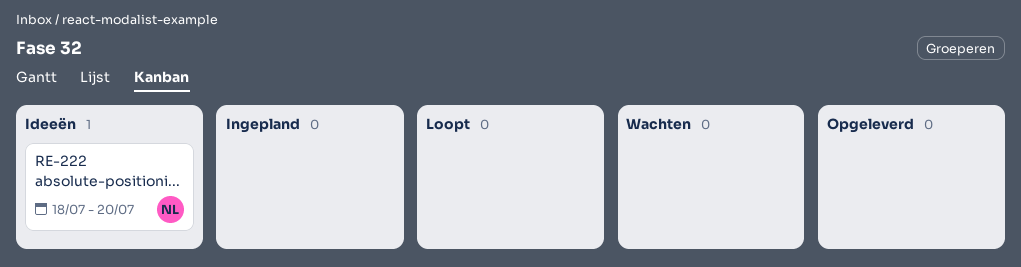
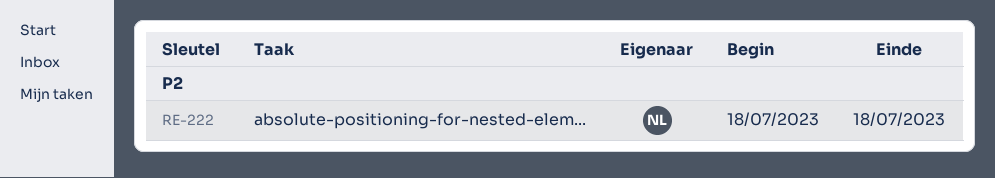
RE-222, due: Jul 20 -> Jul 18

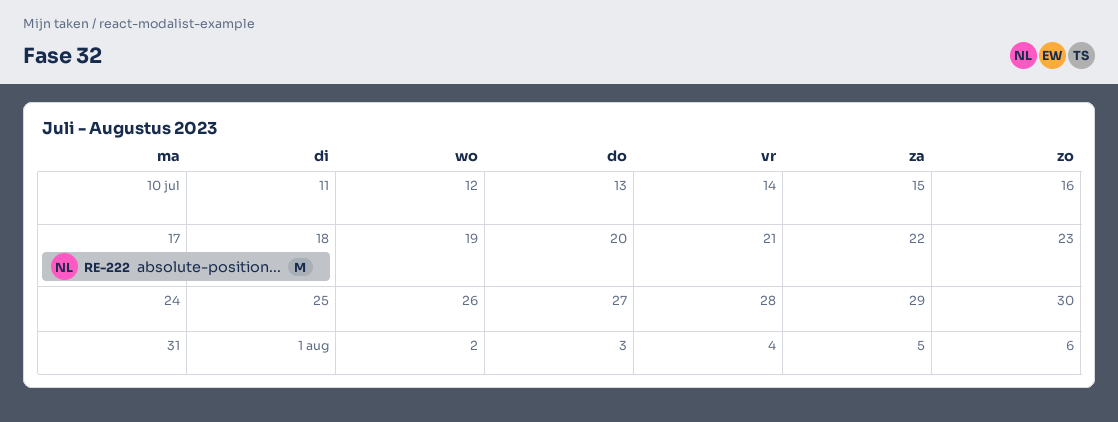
RE-222, start: Jul 18 -> Jul 17

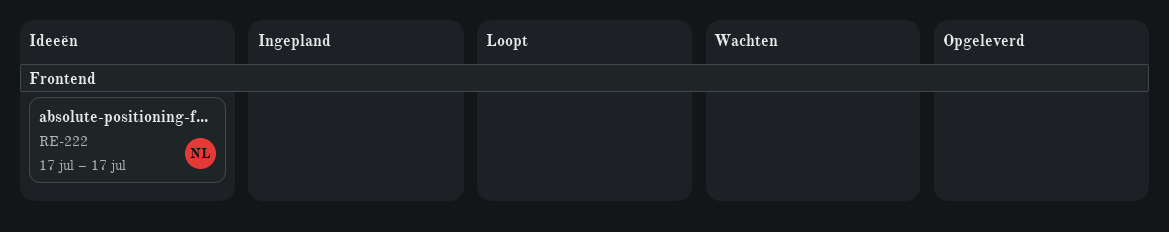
RE-222, due: Jul 18 -> Jul 17

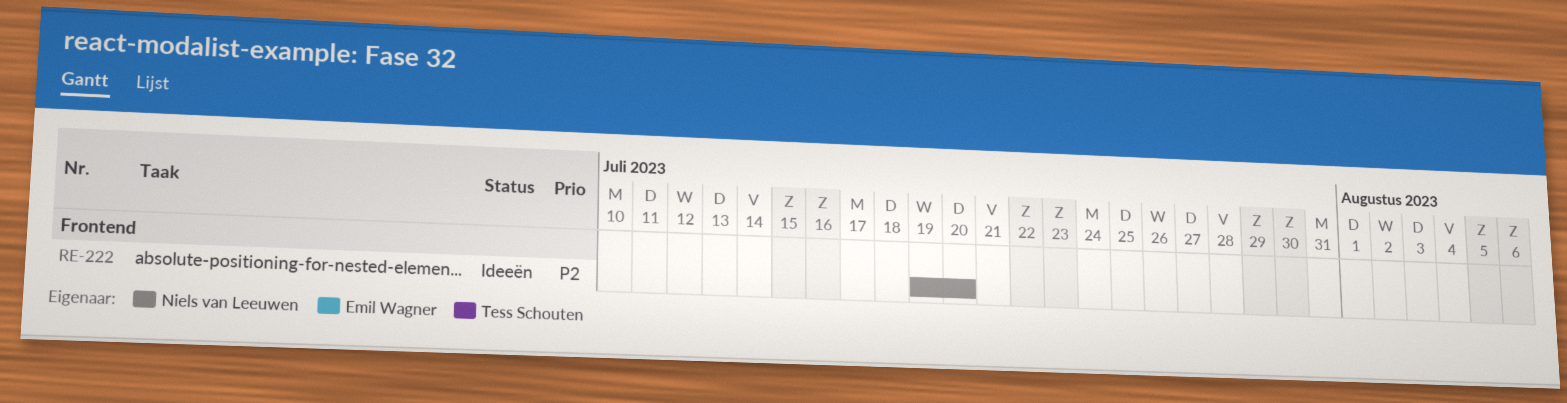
RE-222, start: Jul 17 -> Jul 19
RE-222, due: Jul 17 -> Jul 20

